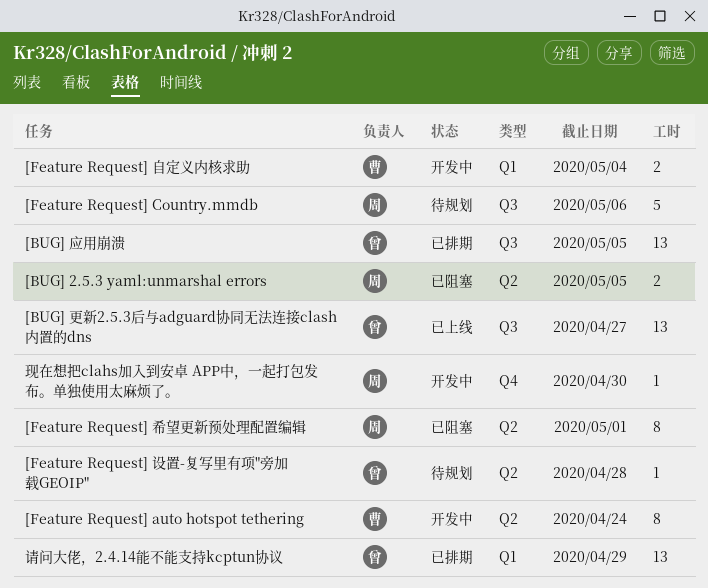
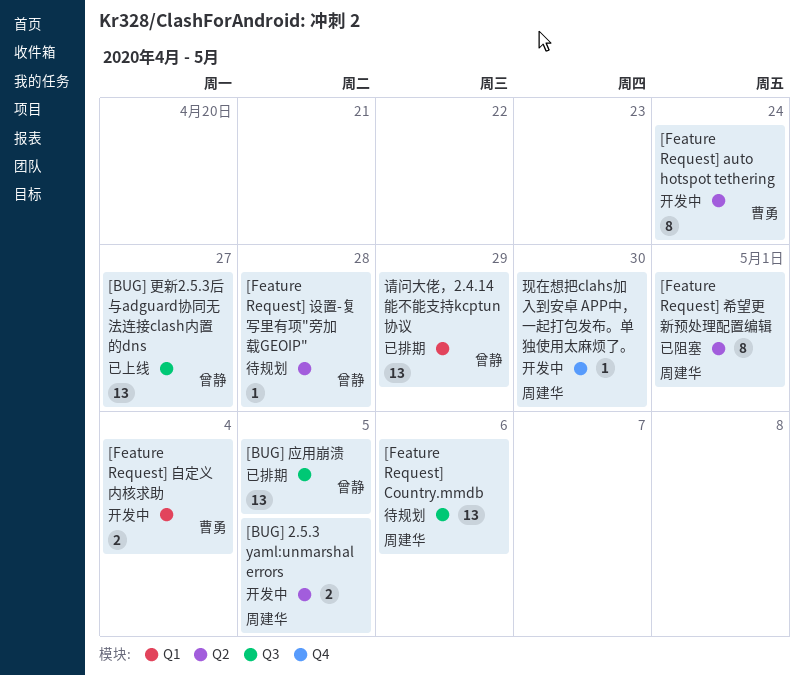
[BUG] 2.5.3 yaml:unmarshal errors, status: 已阻塞 -> 开发中
[Feature Request] Country.mmdb, estimate: 5 -> 13

